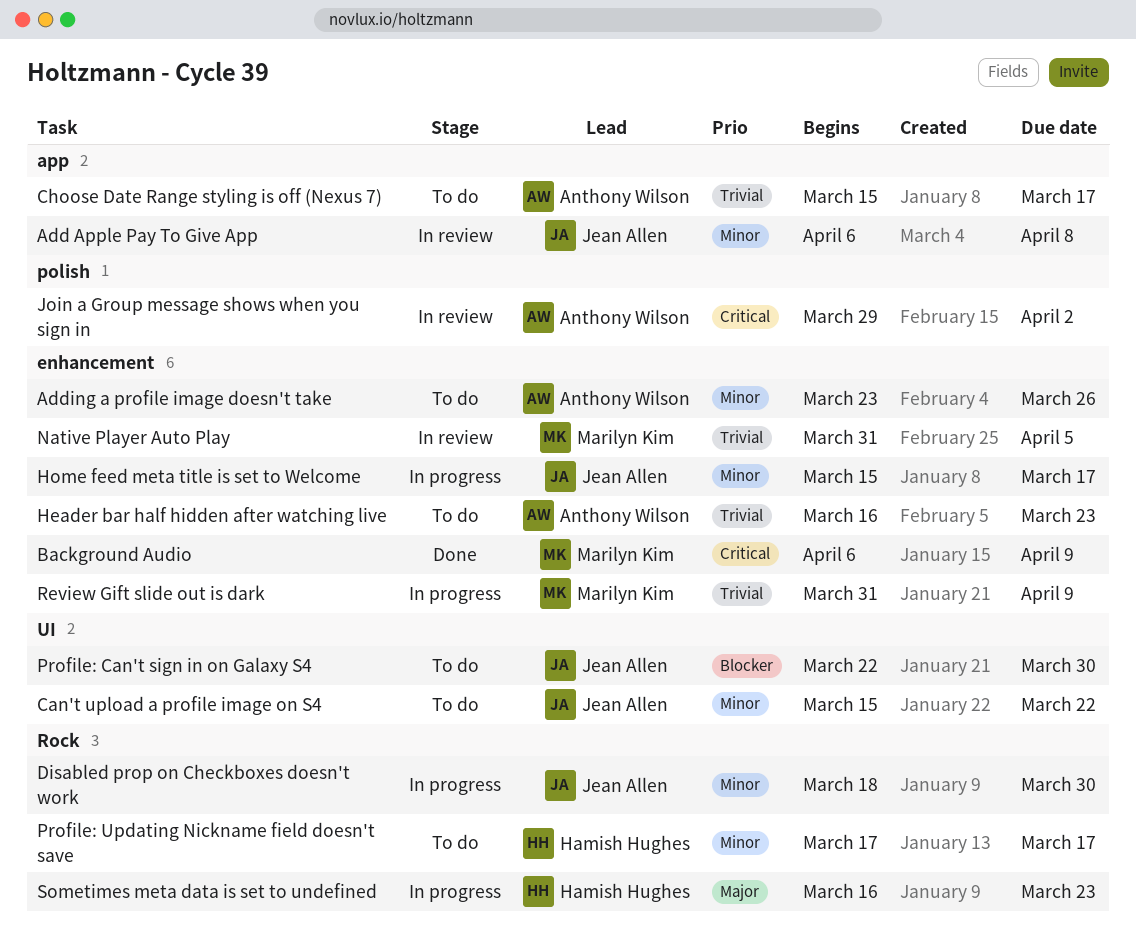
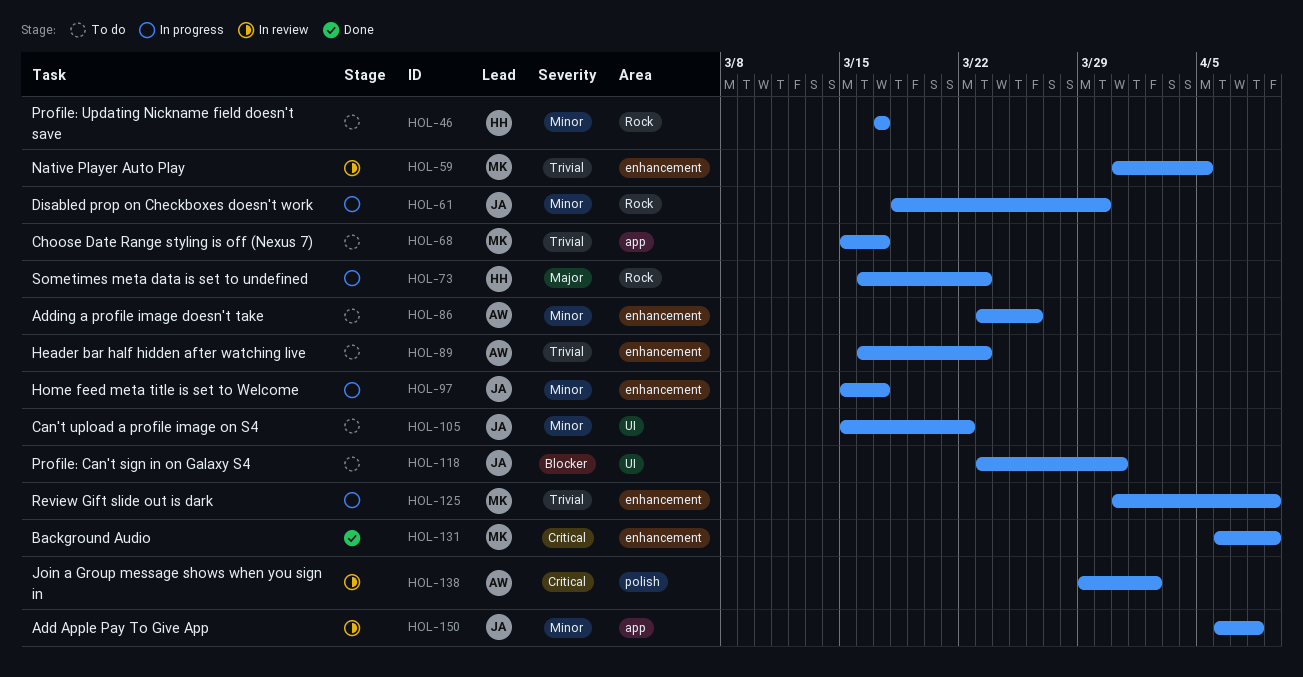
Choose Date Range styling is off (Nexus 7), owner: Anthony Wilson -> Marilyn Kim
Profile: Can't sign in on Galaxy S4, start: Mar 22 -> Mar 23
Profile: Can't sign in on Galaxy S4, due: Mar 30 -> Mar 31

